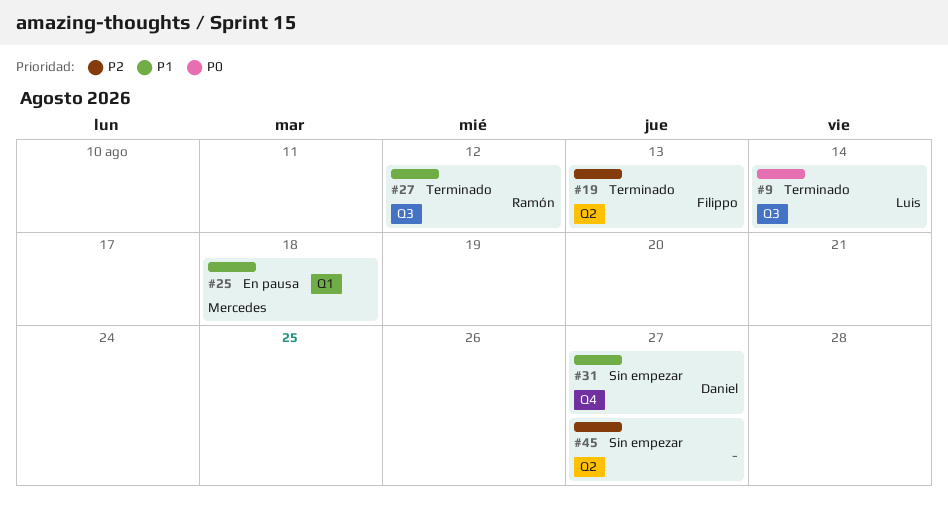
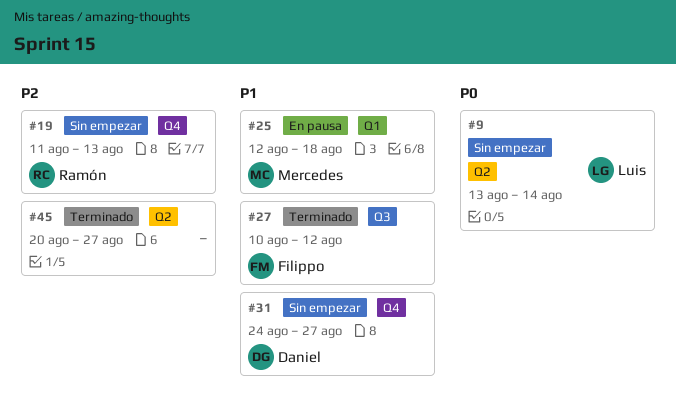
#9, status: Terminado -> Sin empezar
#9, label: Q3 -> Q2
#19, status: Terminado -> Sin empezar
#19, owner: Filippo -> Ramón
#19, label: Q2 -> Q4
#27, owner: Ramón -> Filippo
#45, status: Sin empezar -> Terminado

